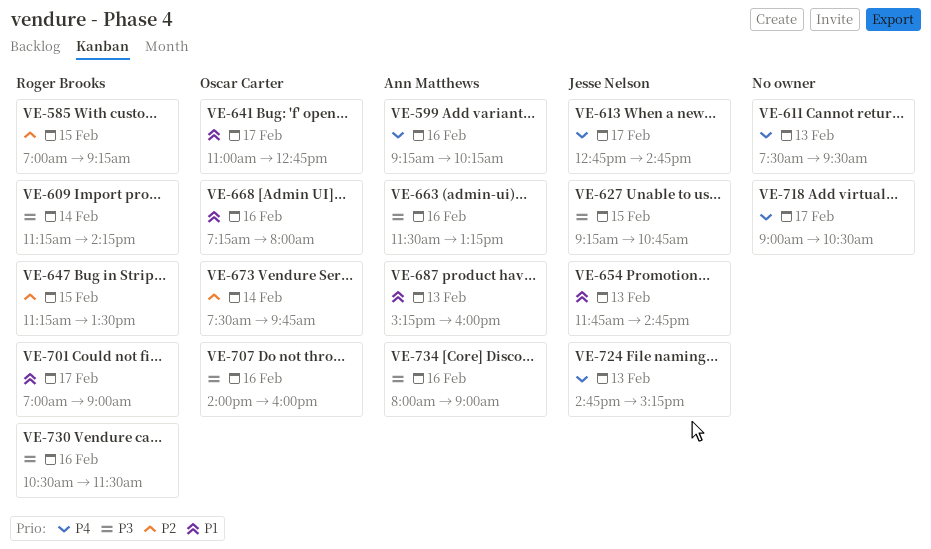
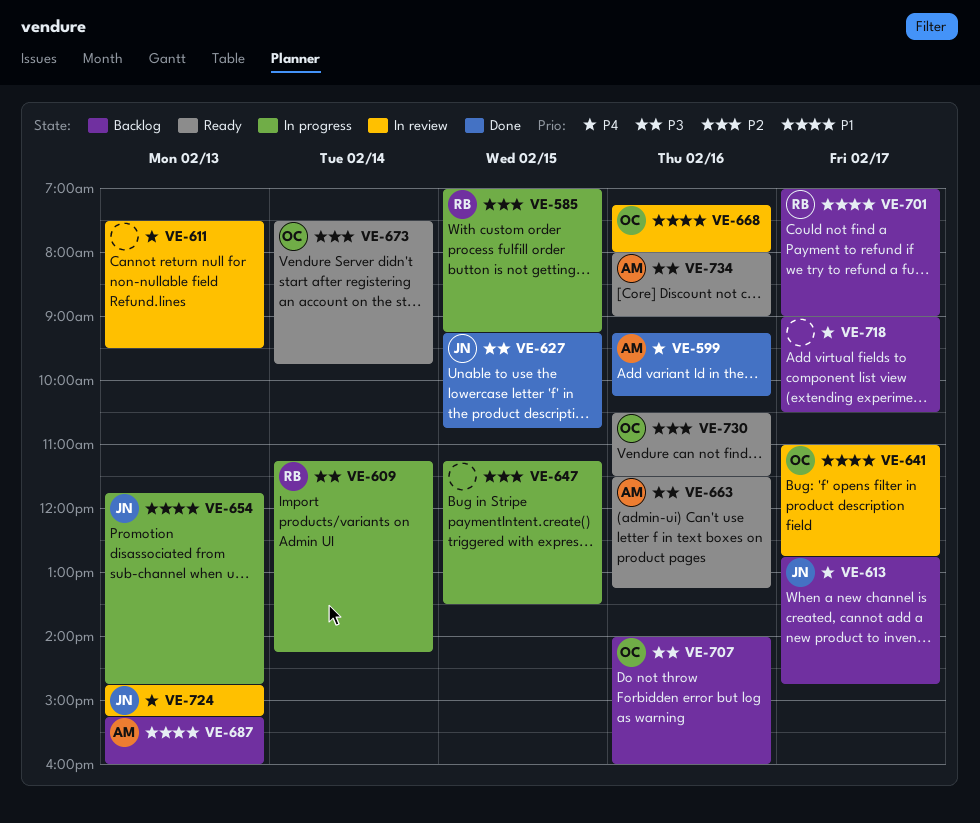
VE-647, owner: Roger Brooks -> none
VE-730, owner: Roger Brooks -> Oscar Carter
VE-730, priority: P3 -> P2

